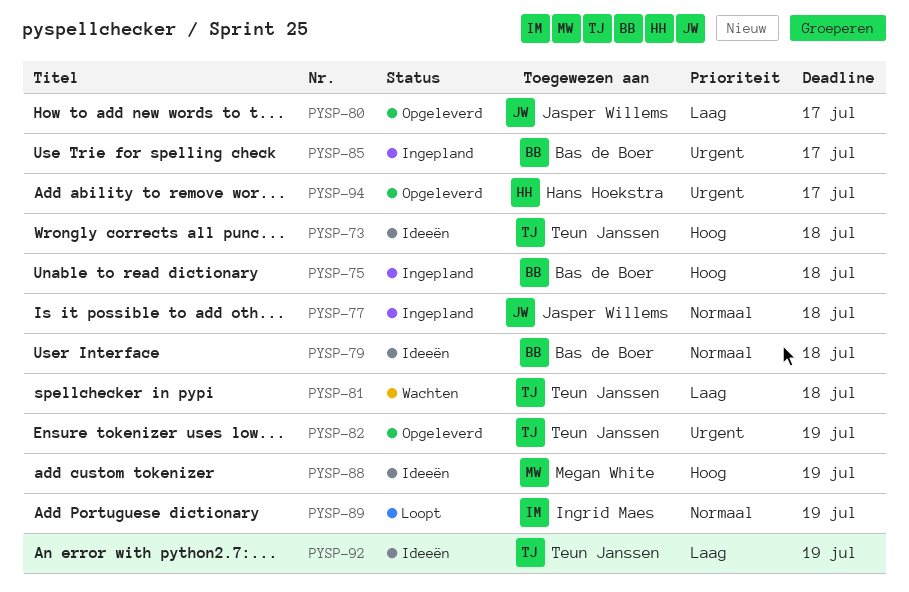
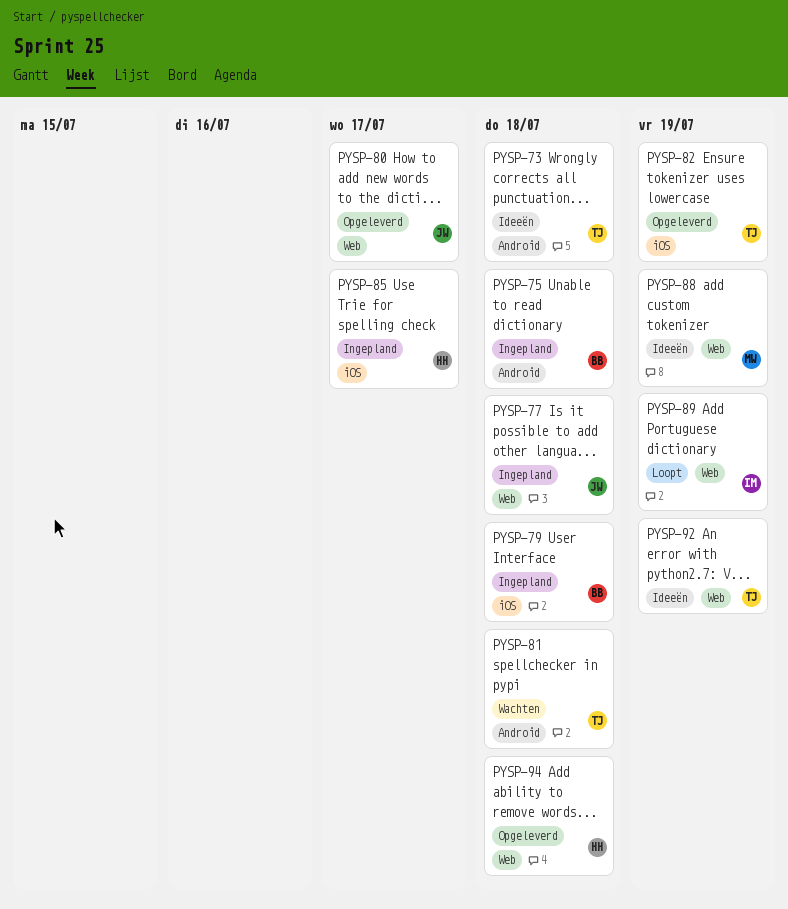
PYSP-79, status: Ideeën -> Ingepland
PYSP-85, owner: Bas de Boer -> Hans Hoekstra
PYSP-94, due: Jul 17 -> Jul 18

